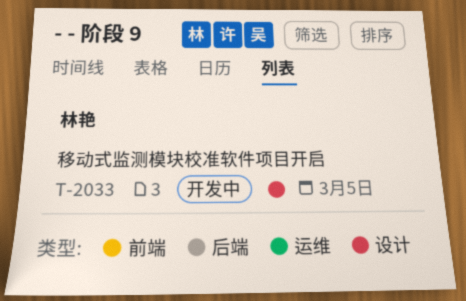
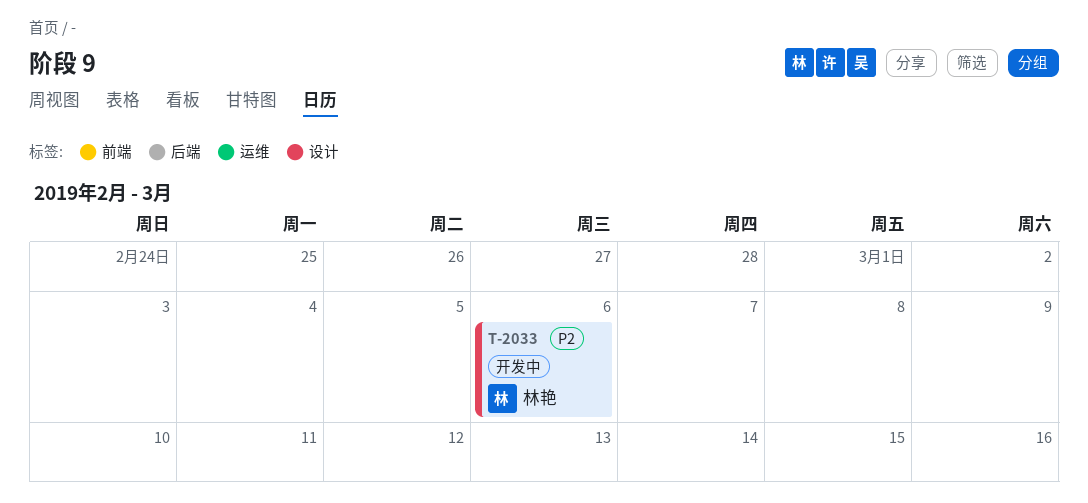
T-2033, due: Mar 5 -> Mar 6

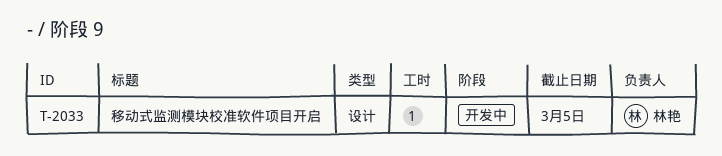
T-2033, due: Mar 6 -> Mar 5

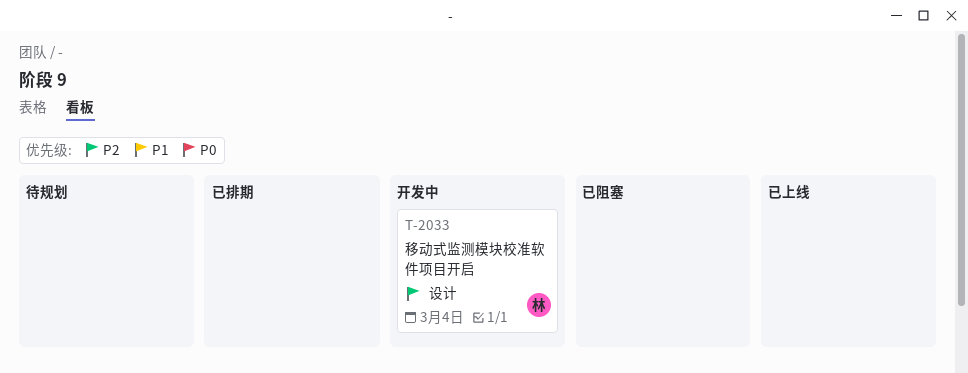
T-2033, due: Mar 5 -> Mar 4

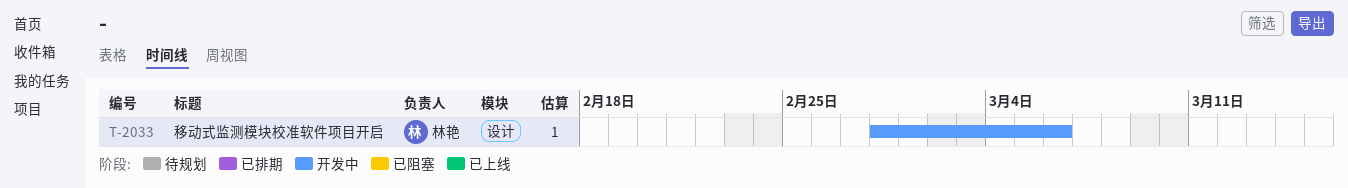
T-2033, due: Mar 4 -> Mar 6

